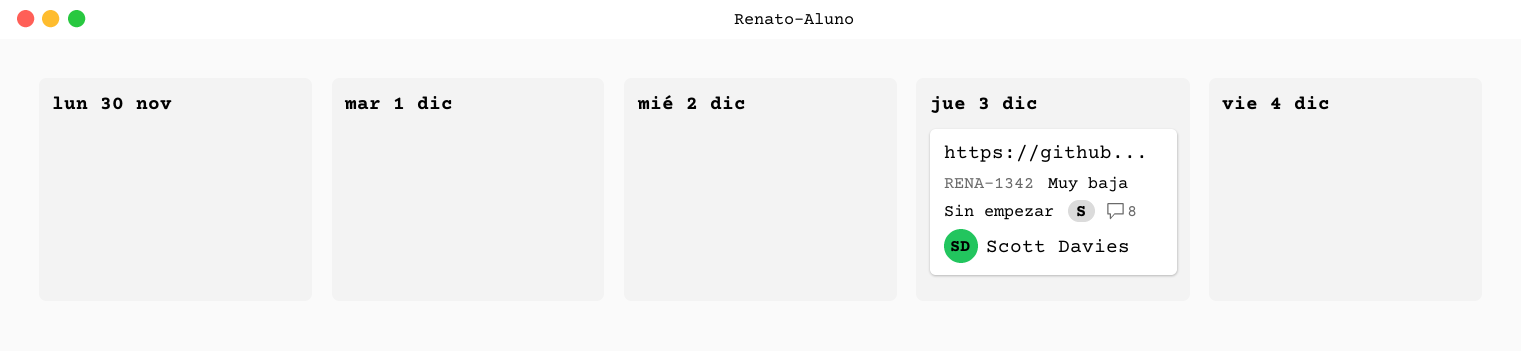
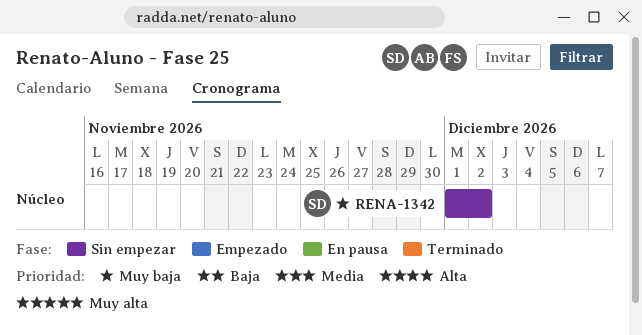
RENA-1342, due: Dec 3 -> Dec 2

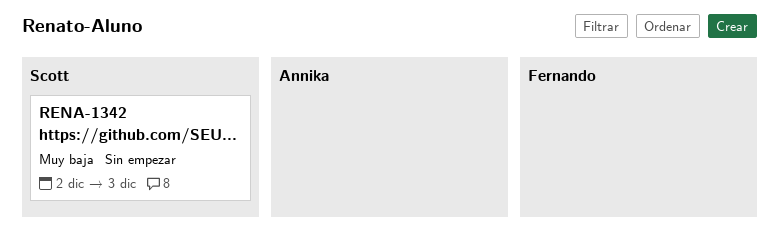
RENA-1342, start: Dec 1 -> Dec 2
RENA-1342, due: Dec 2 -> Dec 3

